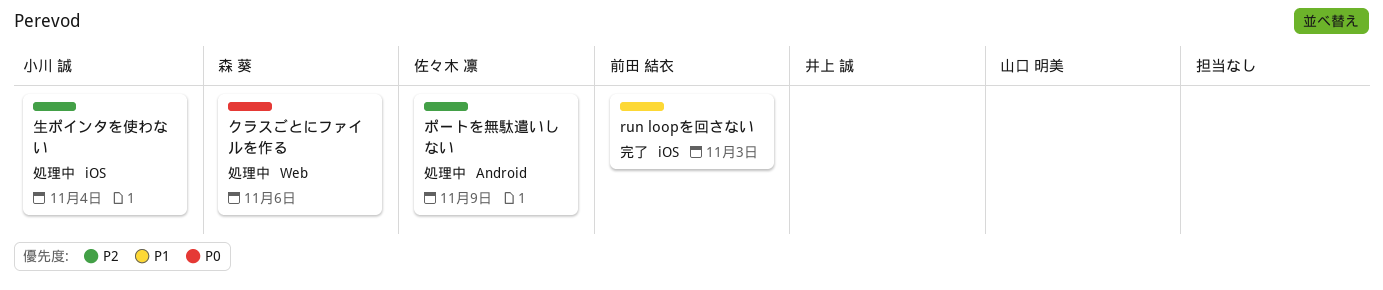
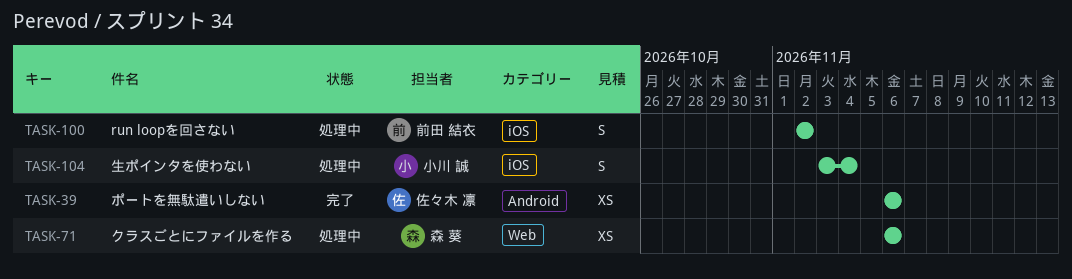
run loopを回さない, status: 完了 -> 処理中
run loopを回さない, due: Nov 3 -> Nov 2
ポートを無駄遣いしない, status: 処理中 -> 完了
ポートを無駄遣いしない, due: Nov 9 -> Nov 6

